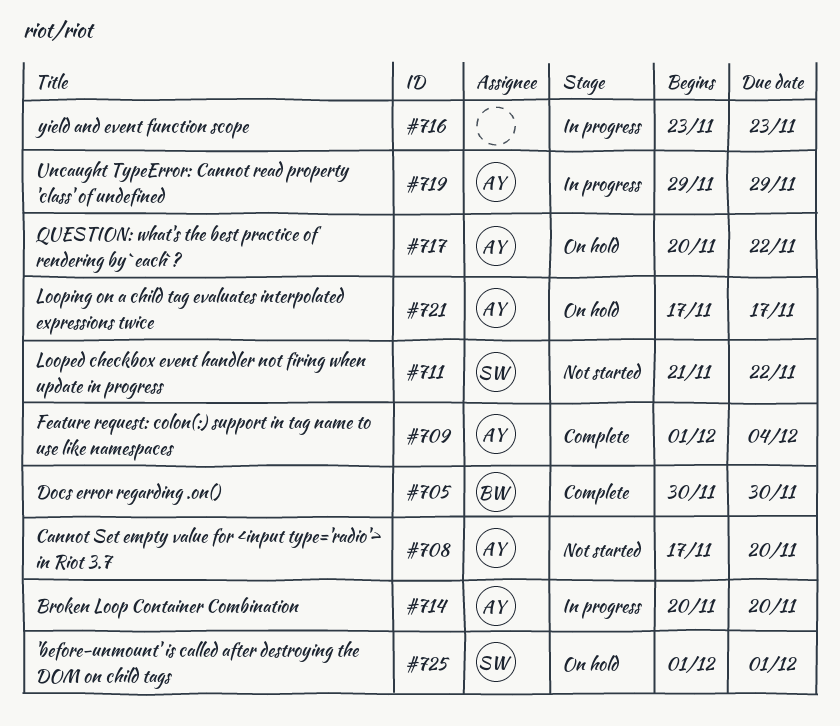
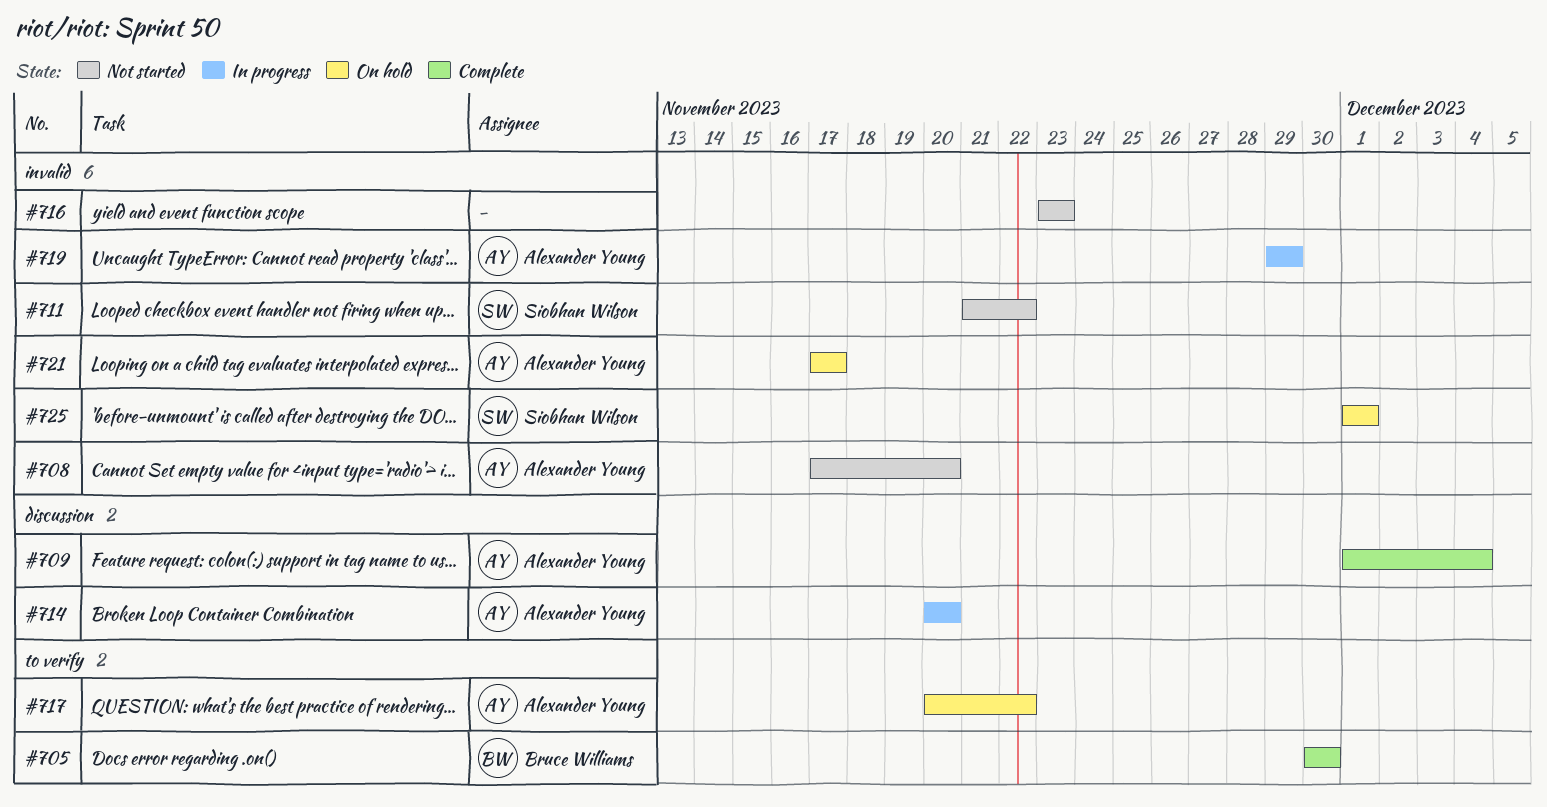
#716, status: In progress -> Not started

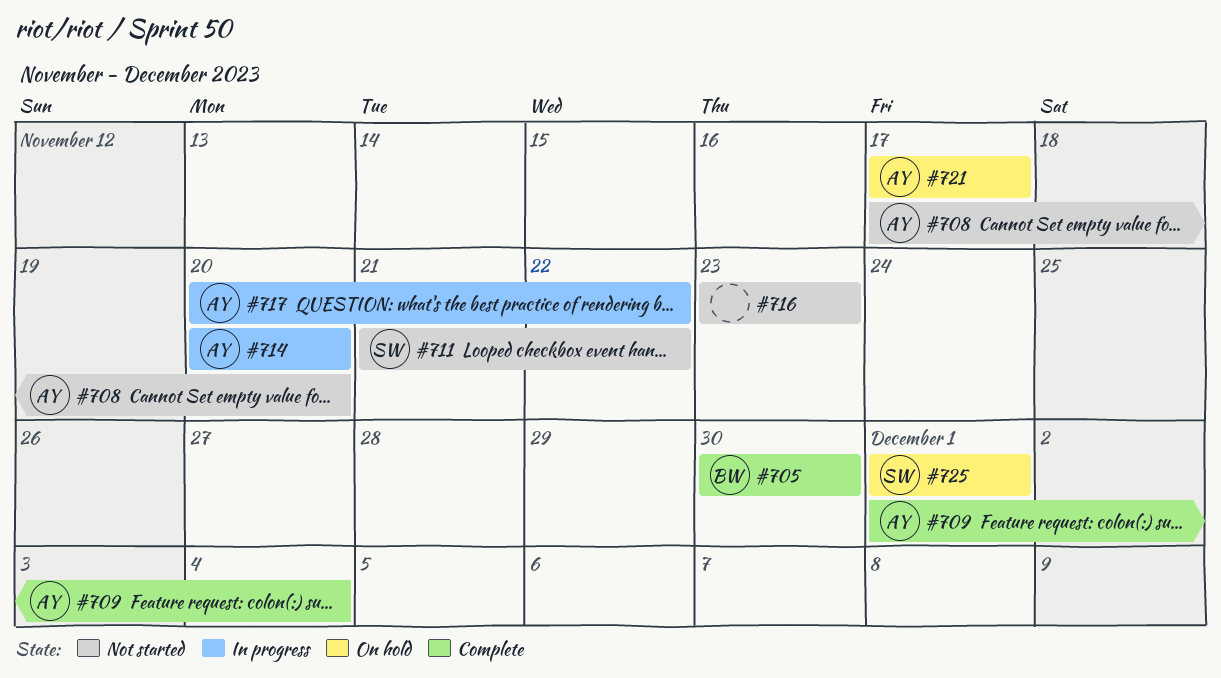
#717, status: On hold -> In progress
#719: present -> none

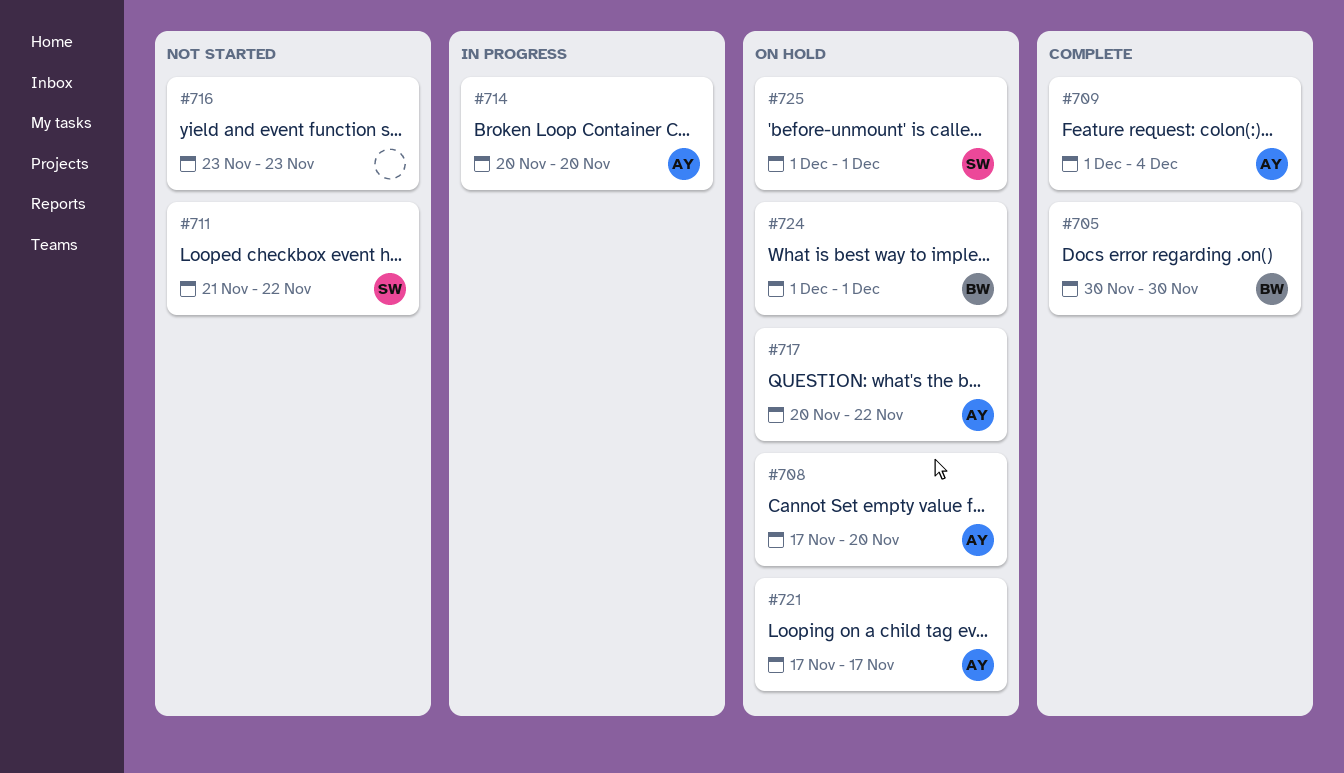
#708, status: Not started -> On hold
#717, status: In progress -> On hold
#724: none -> present

